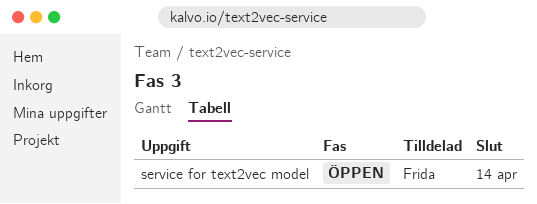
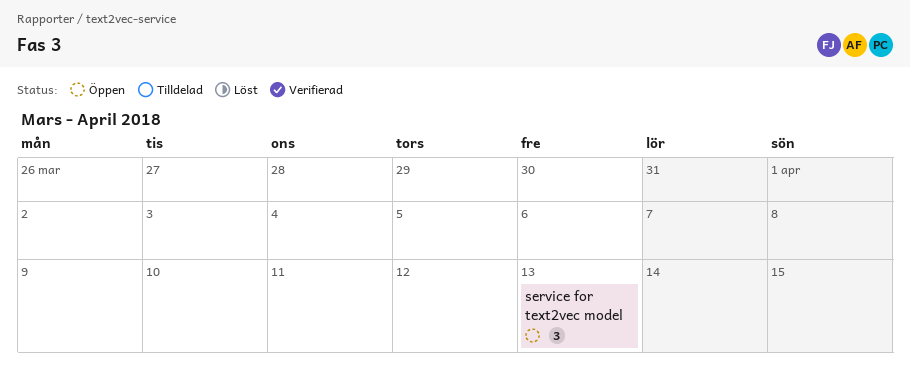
service for text2vec model, due: Apr 14 -> Apr 13

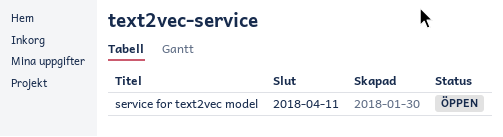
service for text2vec model, due: Apr 13 -> Apr 11

